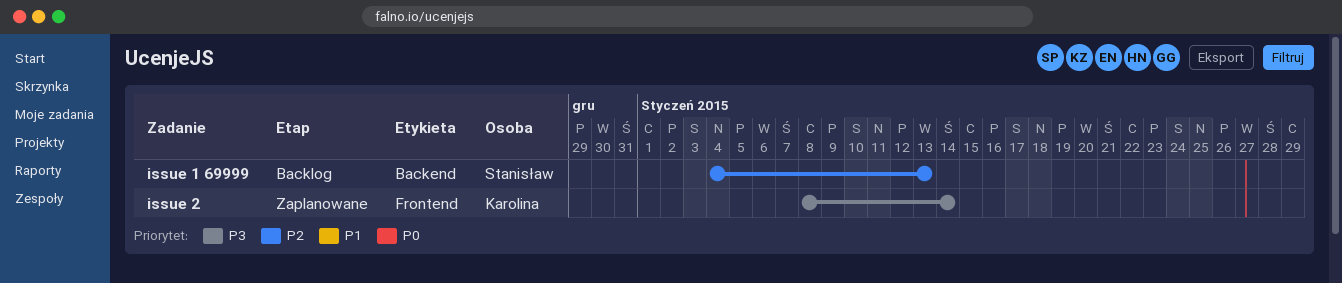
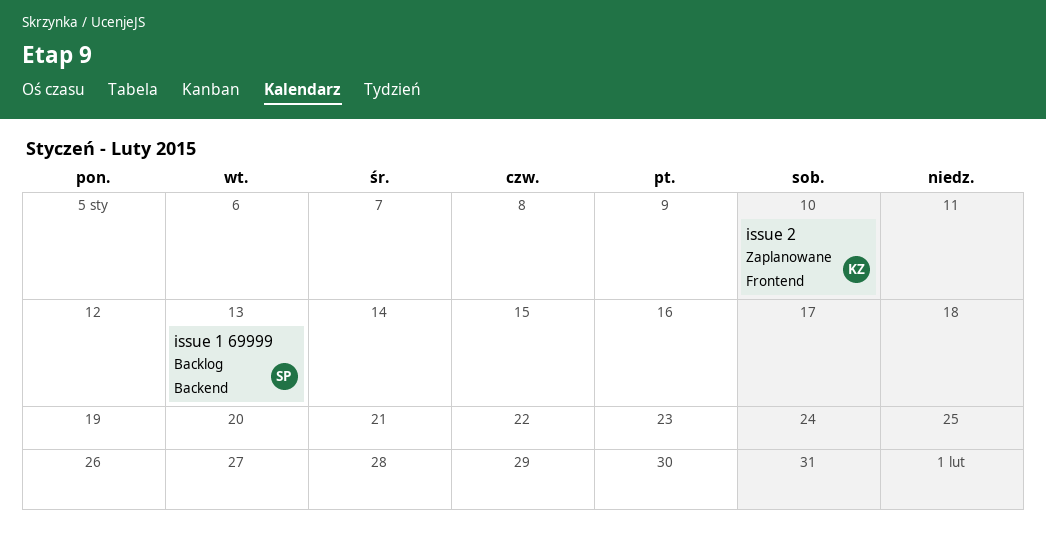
issue 2, due: Jan 14 -> Jan 10

